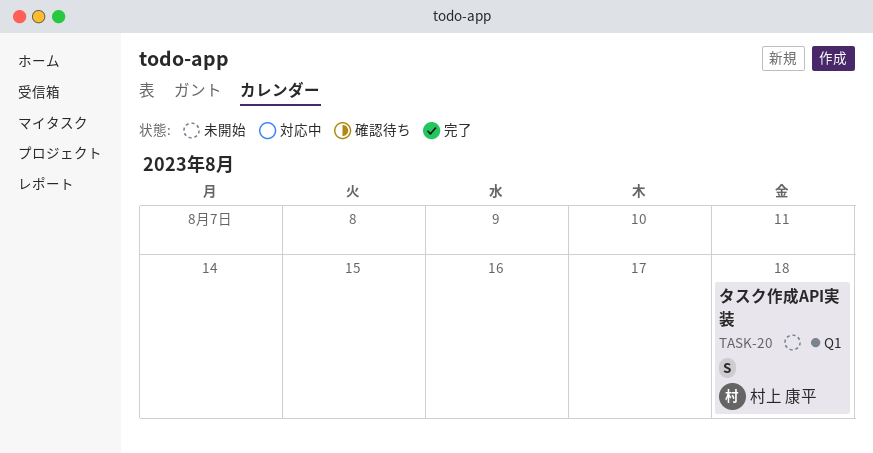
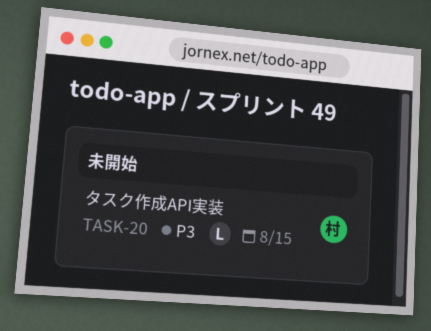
TASK-20, estimate: S -> L
TASK-20, due: Aug 18 -> Aug 15

